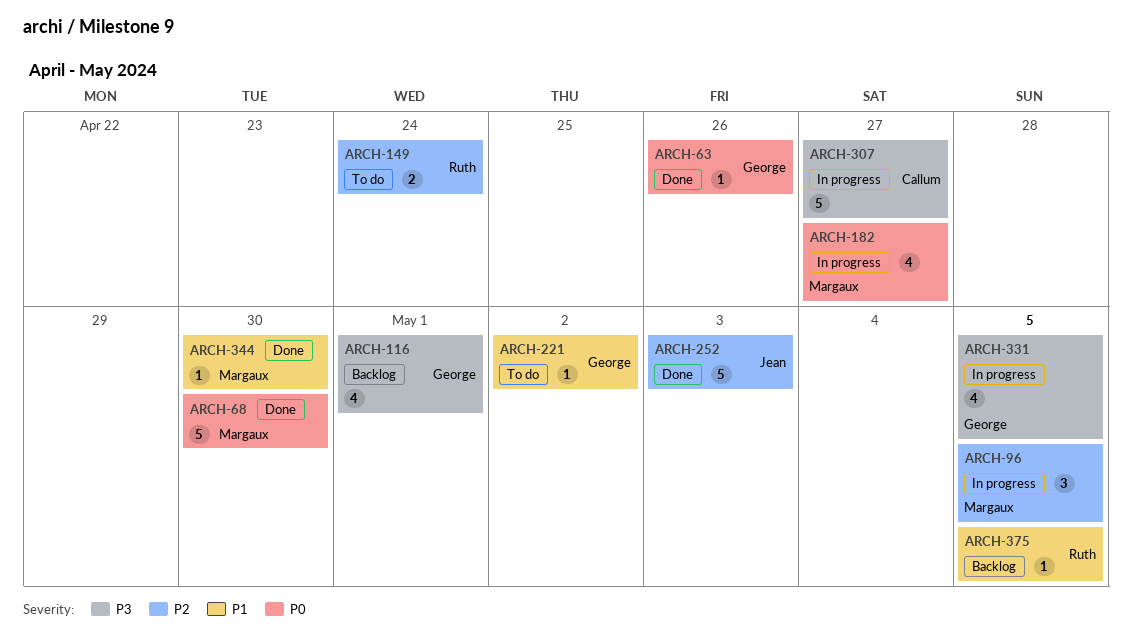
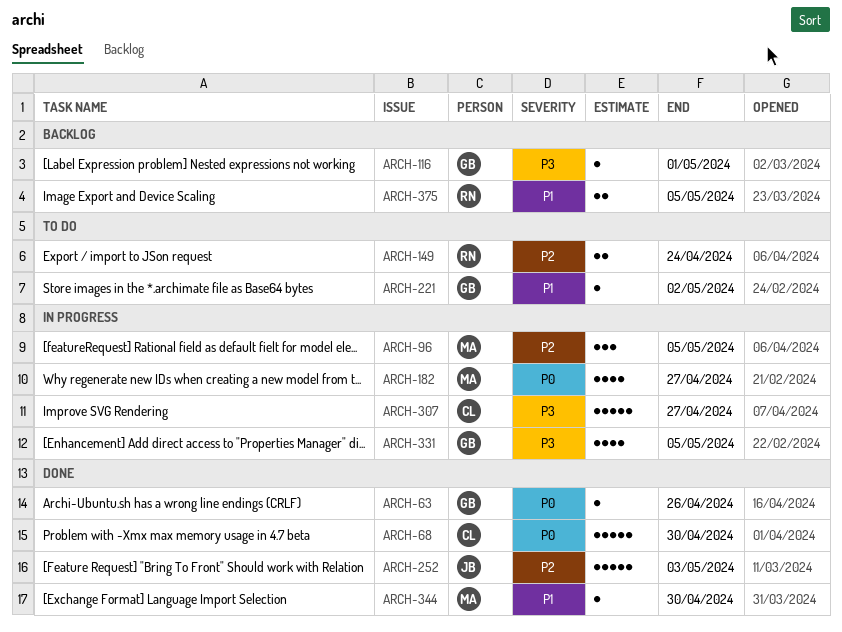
ARCH-68, owner: Margaux -> Callum
ARCH-116, estimate: 4 -> 1
ARCH-375, estimate: 1 -> 2

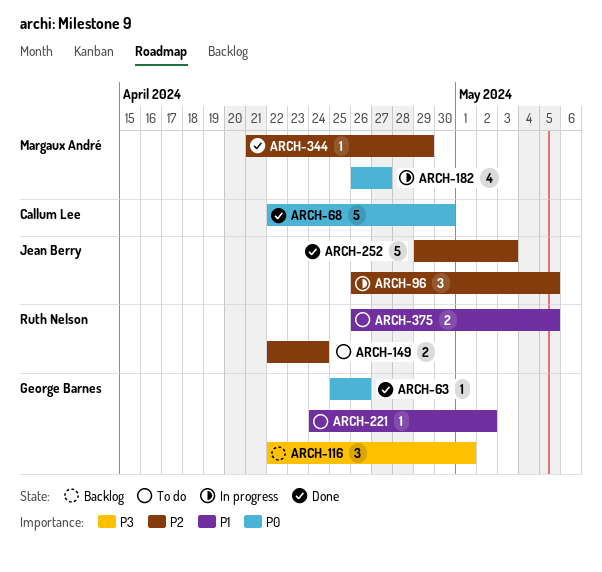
ARCH-96, owner: Margaux André -> Jean Berry
ARCH-116, estimate: 1 -> 3
ARCH-307: present -> none
ARCH-331: present -> none
ARCH-344, priority: P1 -> P2
ARCH-344, due: Apr 30 -> Apr 29
ARCH-375, status: Backlog -> To do

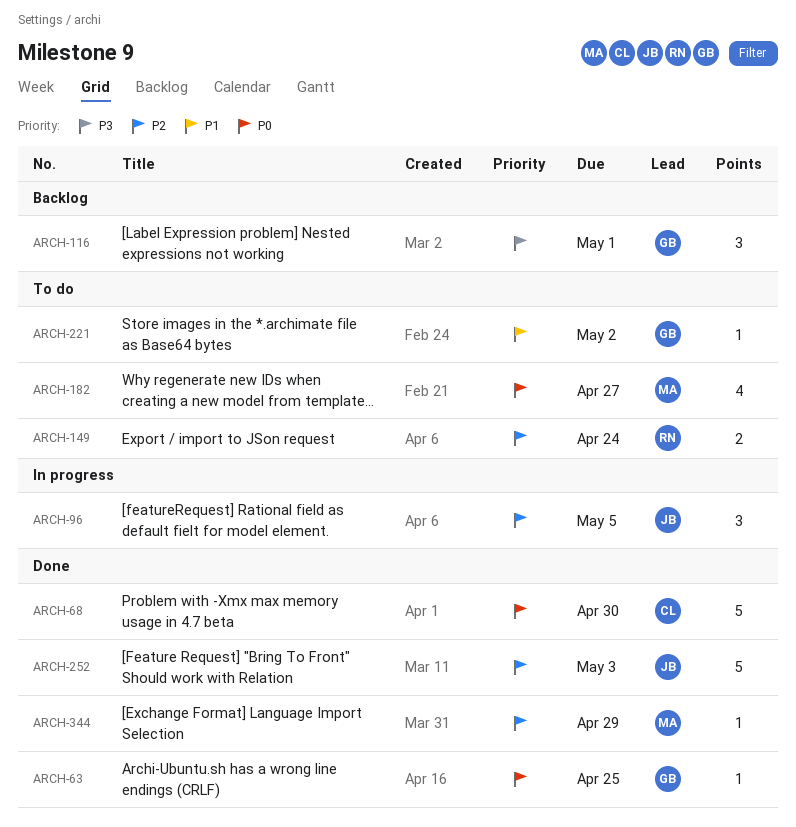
ARCH-63, due: Apr 26 -> Apr 25
ARCH-182, status: In progress -> To do
ARCH-375: present -> none

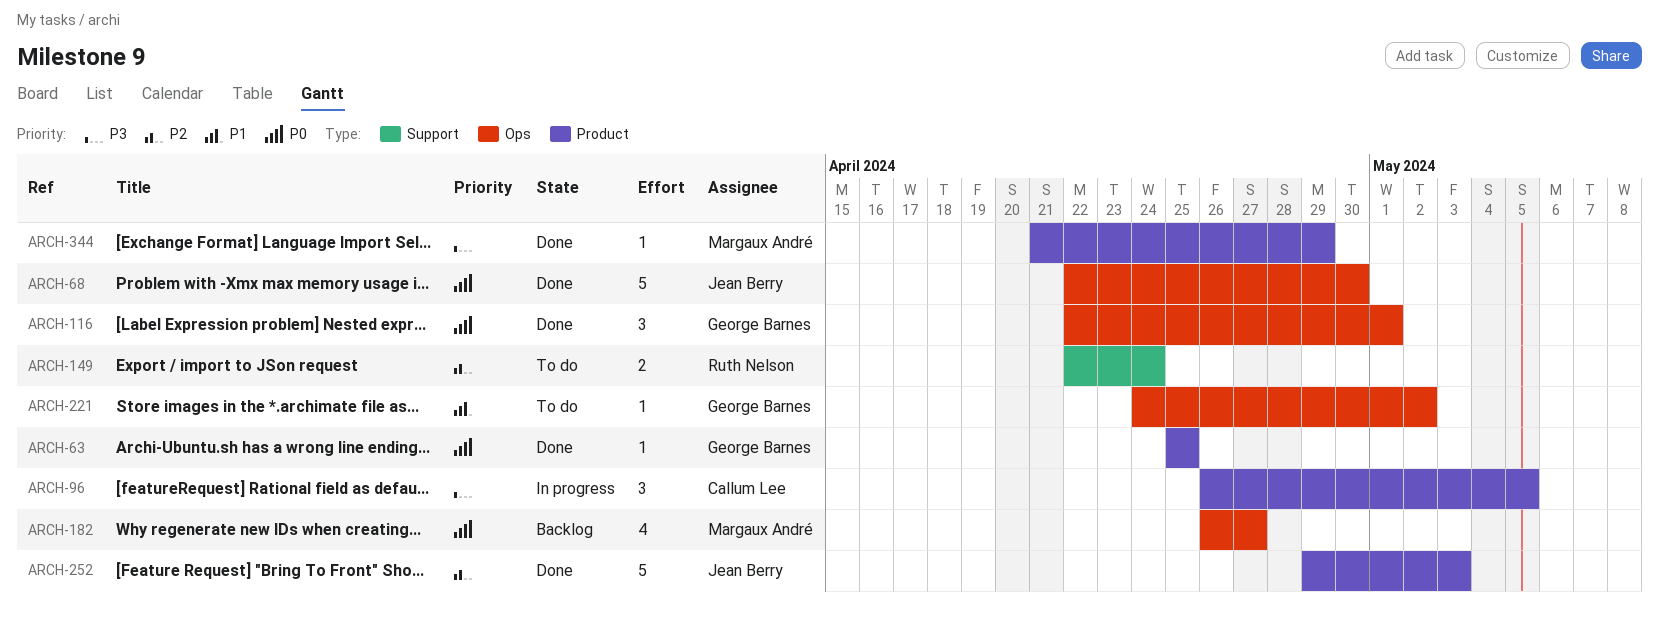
ARCH-68, owner: Callum Lee -> Jean Berry
ARCH-96, owner: Jean Berry -> Callum Lee
ARCH-96, priority: P2 -> P3
ARCH-116, status: Backlog -> Done
ARCH-116, priority: P3 -> P0
ARCH-182, status: To do -> Backlog
ARCH-344, priority: P2 -> P3

